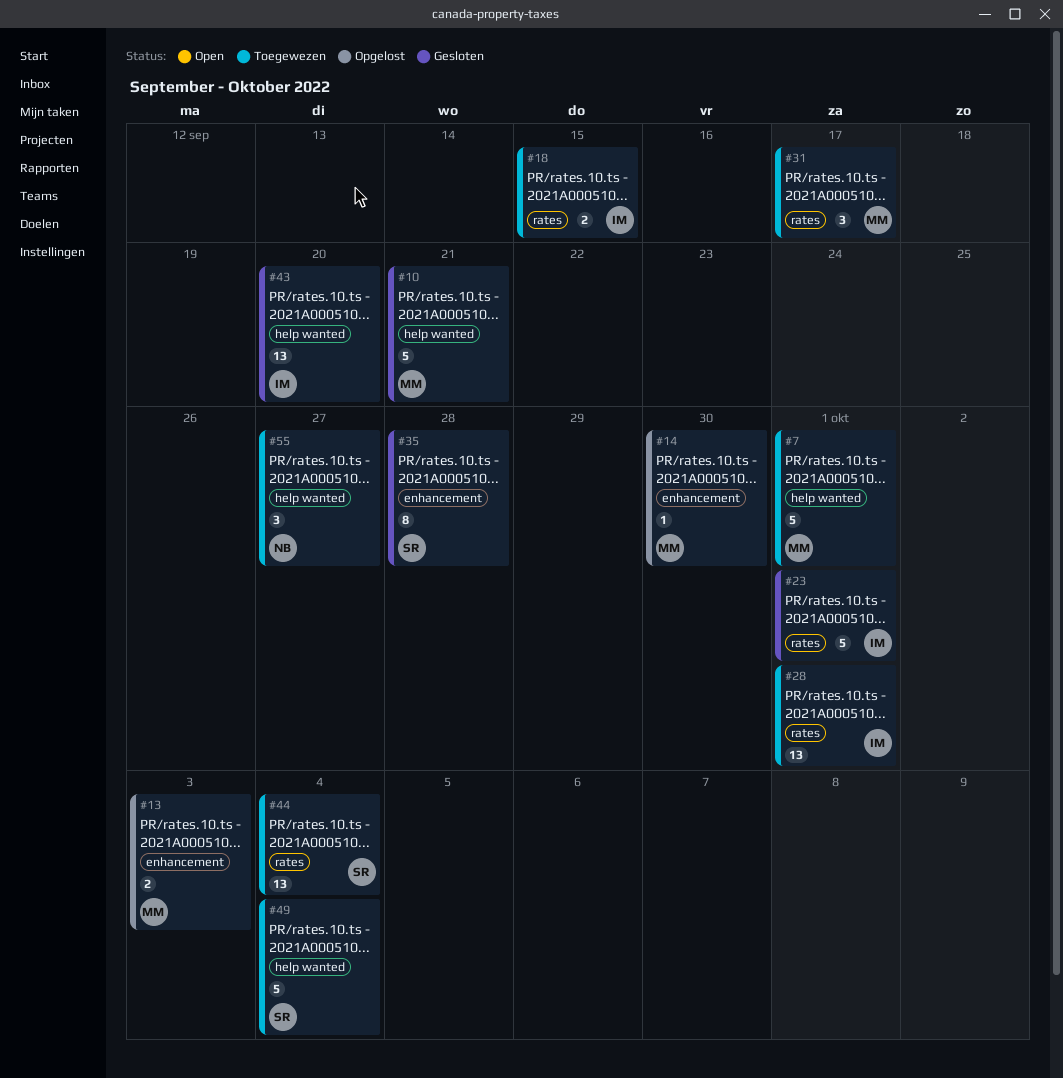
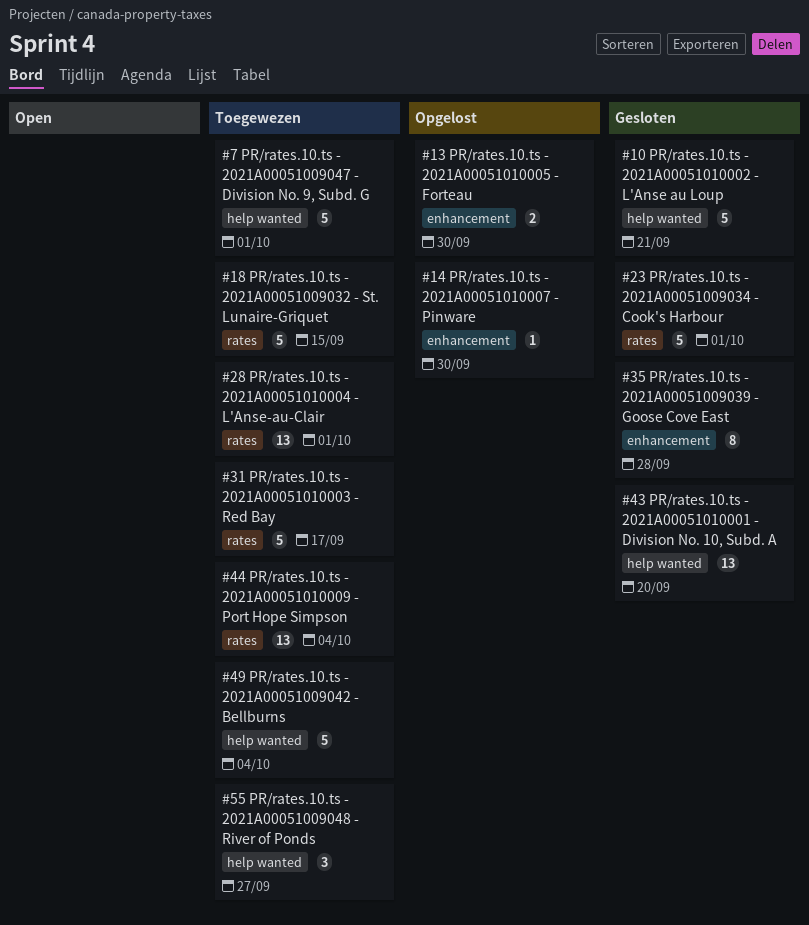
#13, due: Oct 3 -> Sep 30
#18, estimate: 2 -> 5
#31, estimate: 3 -> 5

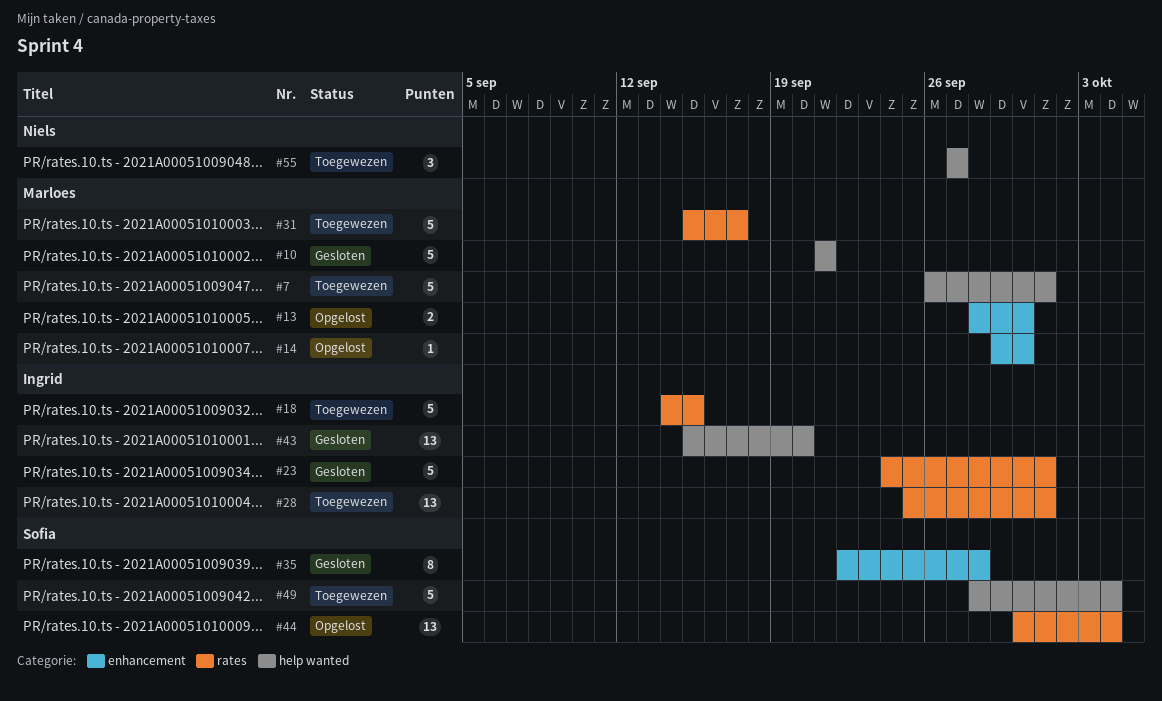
#44, status: Toegewezen -> Opgelost

